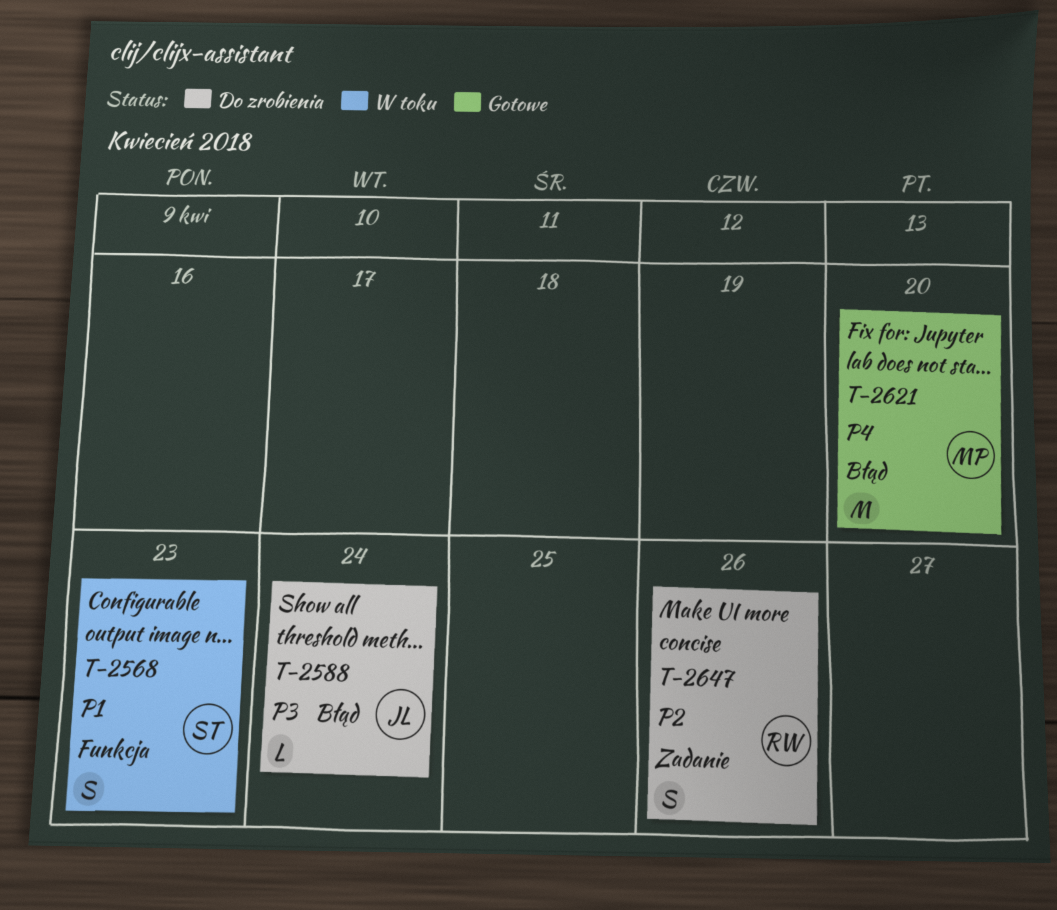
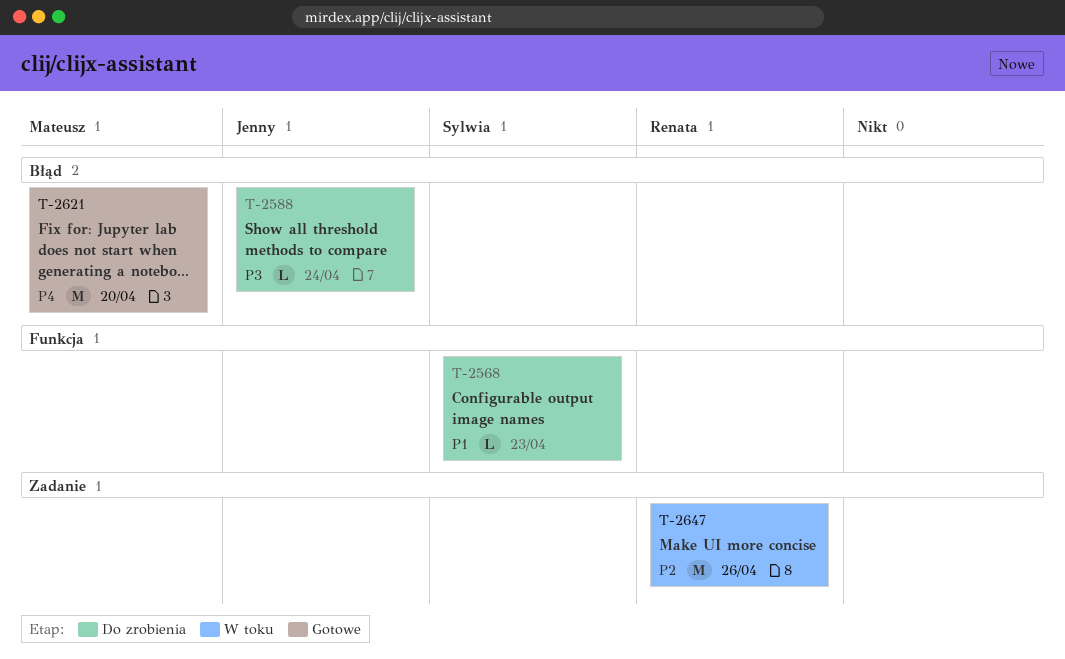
T-2568, status: W toku -> Do zrobienia
T-2568, estimate: S -> L
T-2647, status: Do zrobienia -> W toku
T-2647, estimate: S -> M

